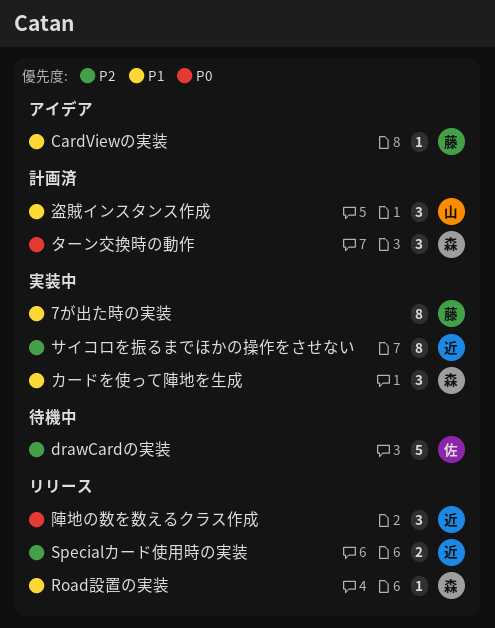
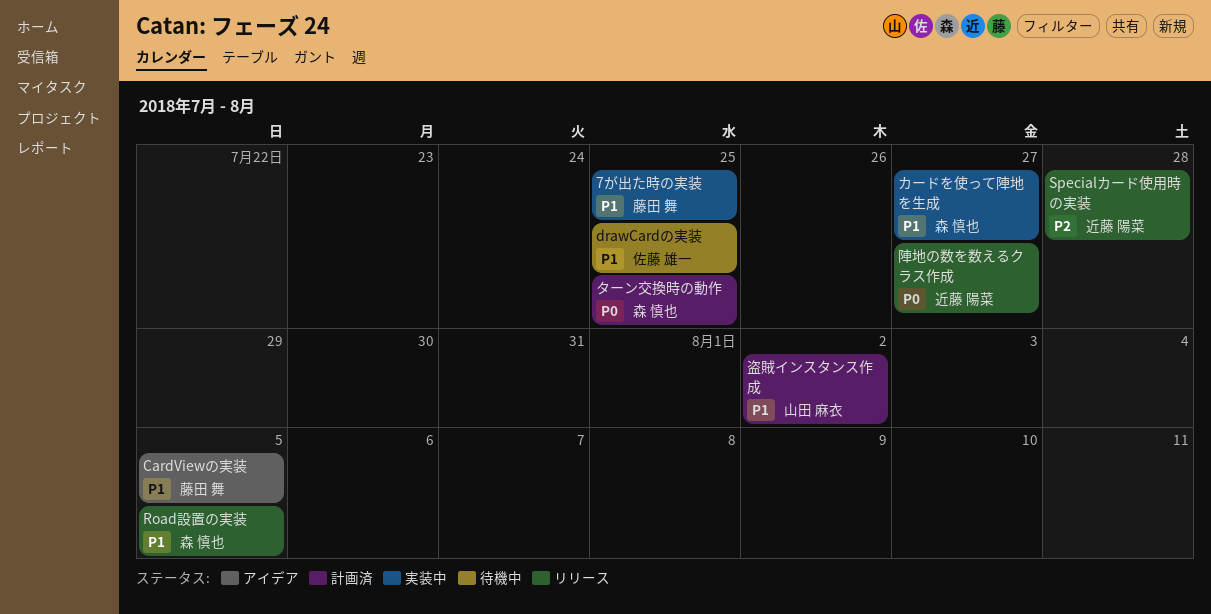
drawCardの実装, priority: P2 -> P1
サイコロを振るまでほかの操作をさせない: present -> none

